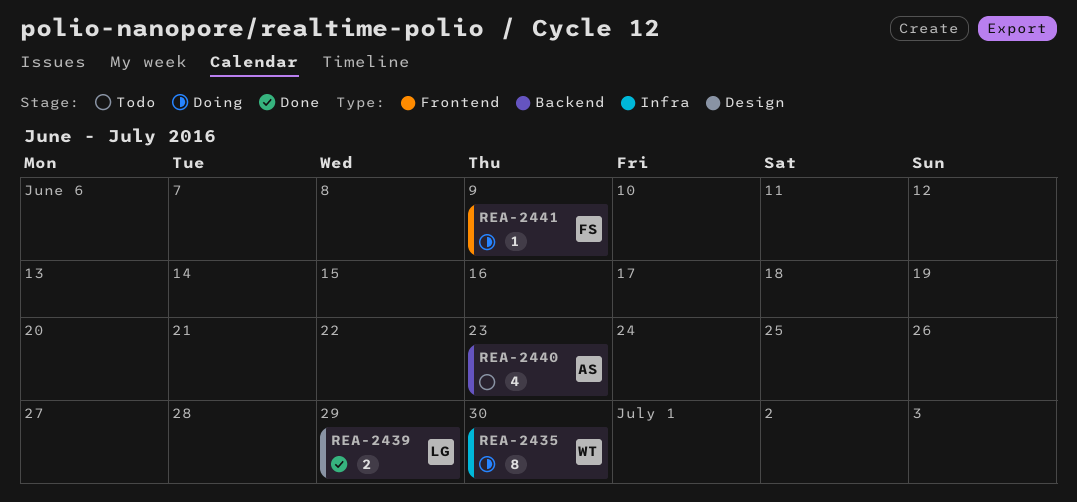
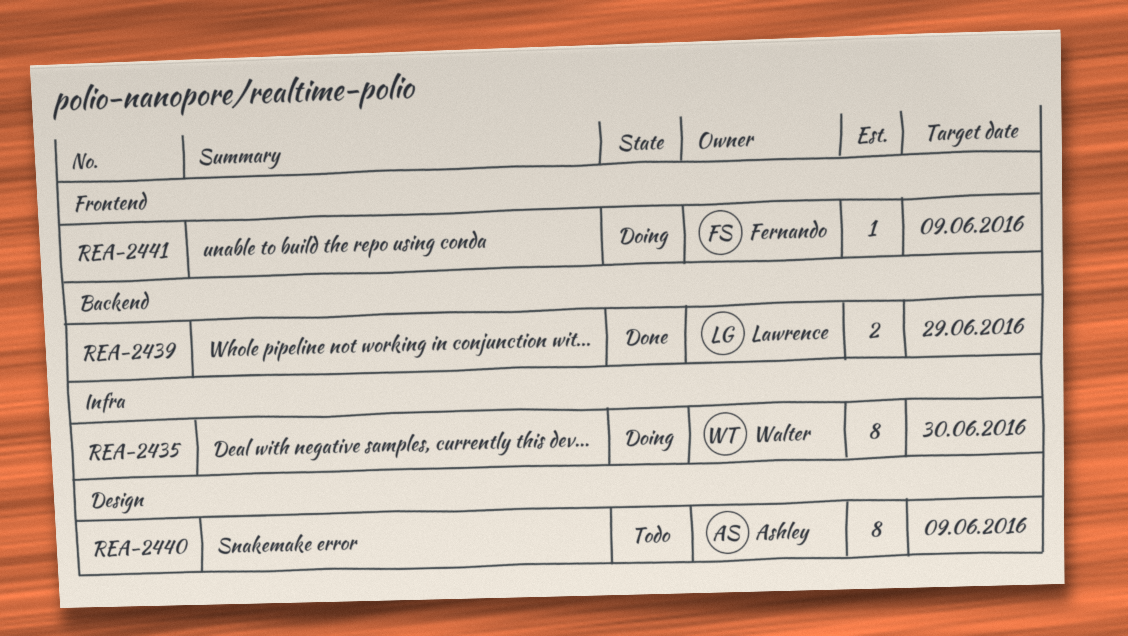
REA-2439, label: Design -> Backend
REA-2440, label: Backend -> Design
REA-2440, estimate: 4 -> 8
REA-2440, due: Jun 23 -> Jun 9

